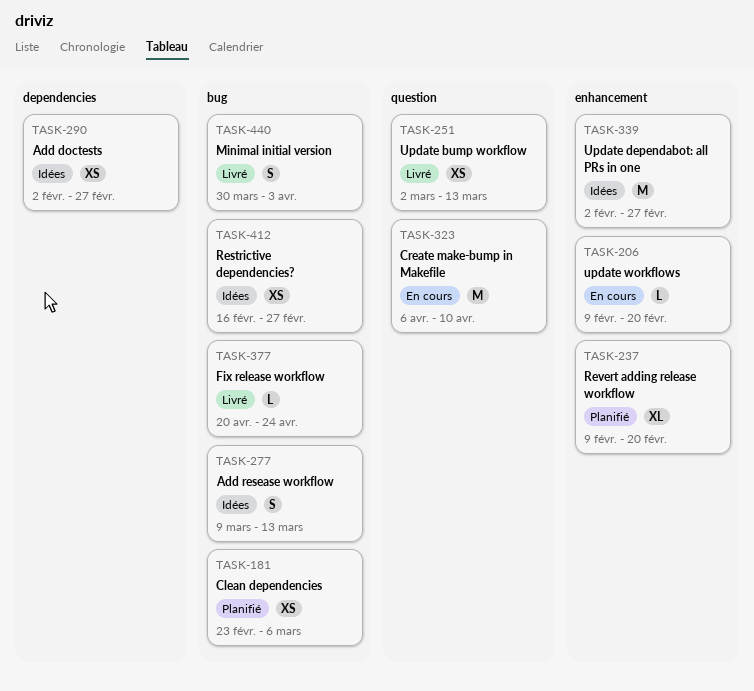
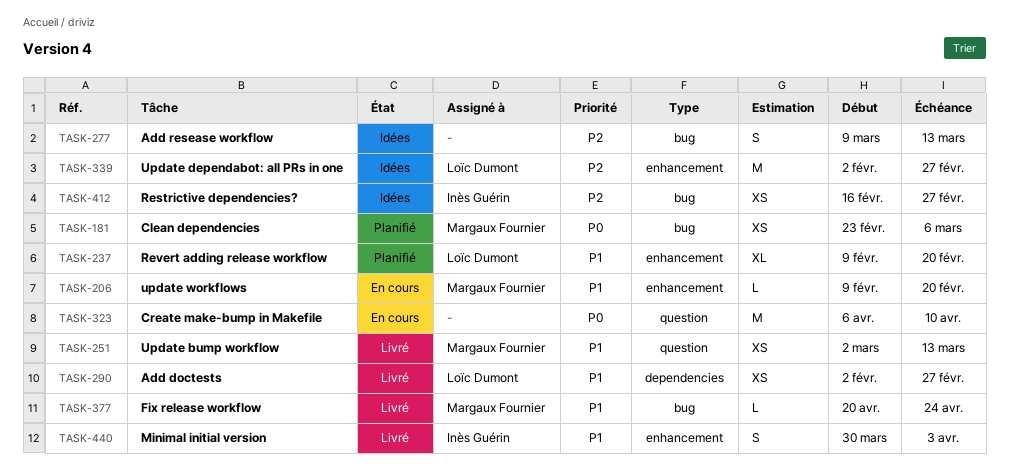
TASK-290, status: Idées -> Livré
TASK-440, label: bug -> enhancement

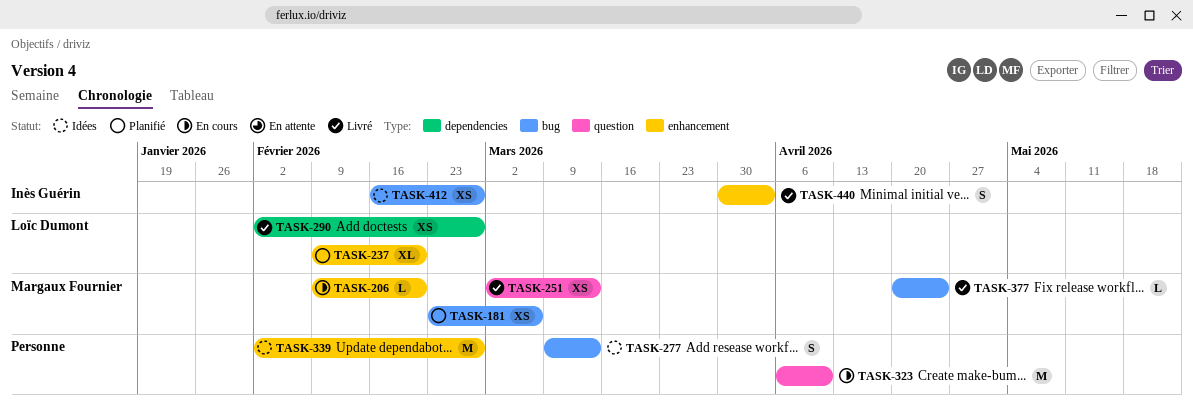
TASK-339, owner: Loïc Dumont -> none

